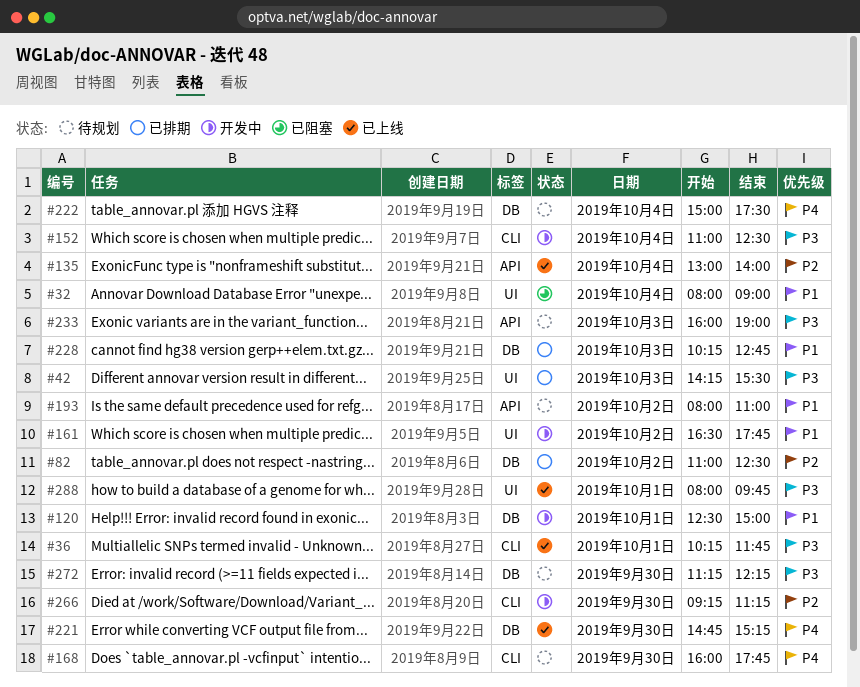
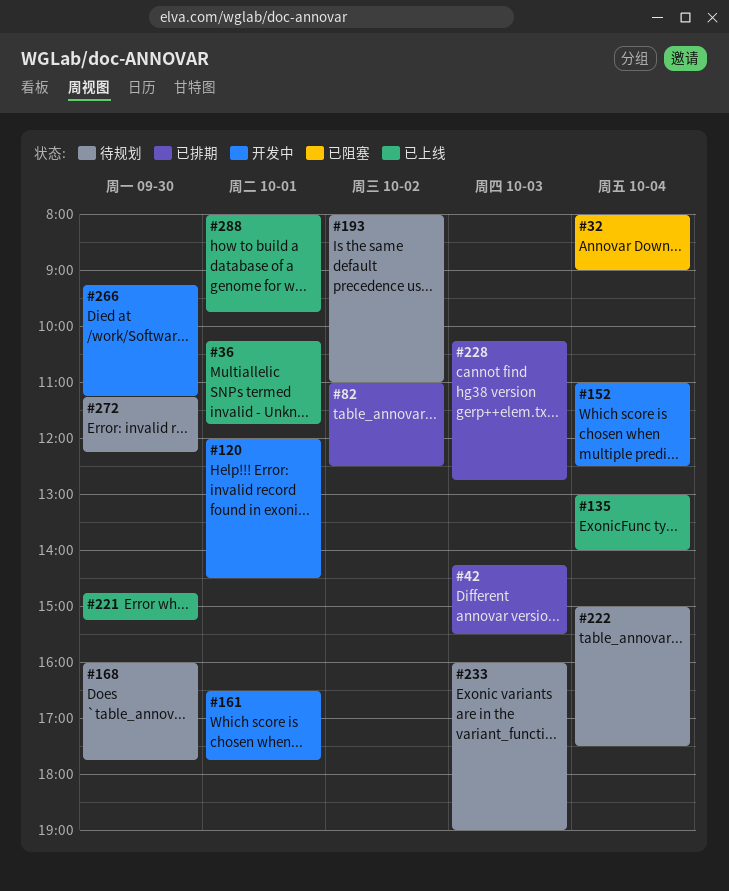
#120, begins: 12:30 -> 12:00
#120, ends: 15:00 -> 14:30
#161, day: Oct 2 -> Oct 1

